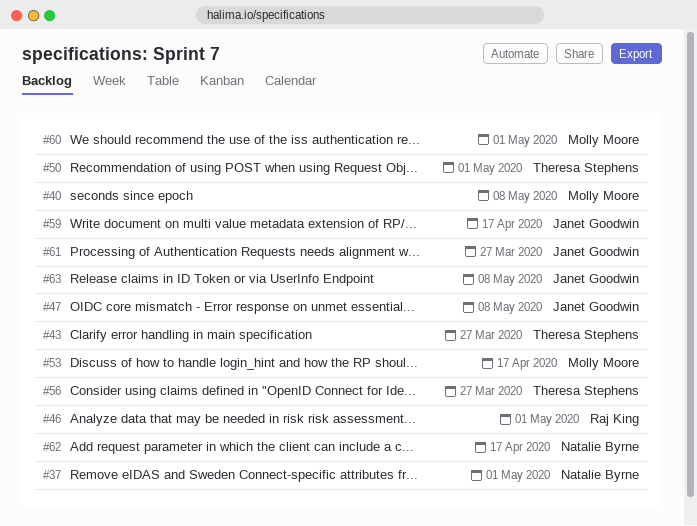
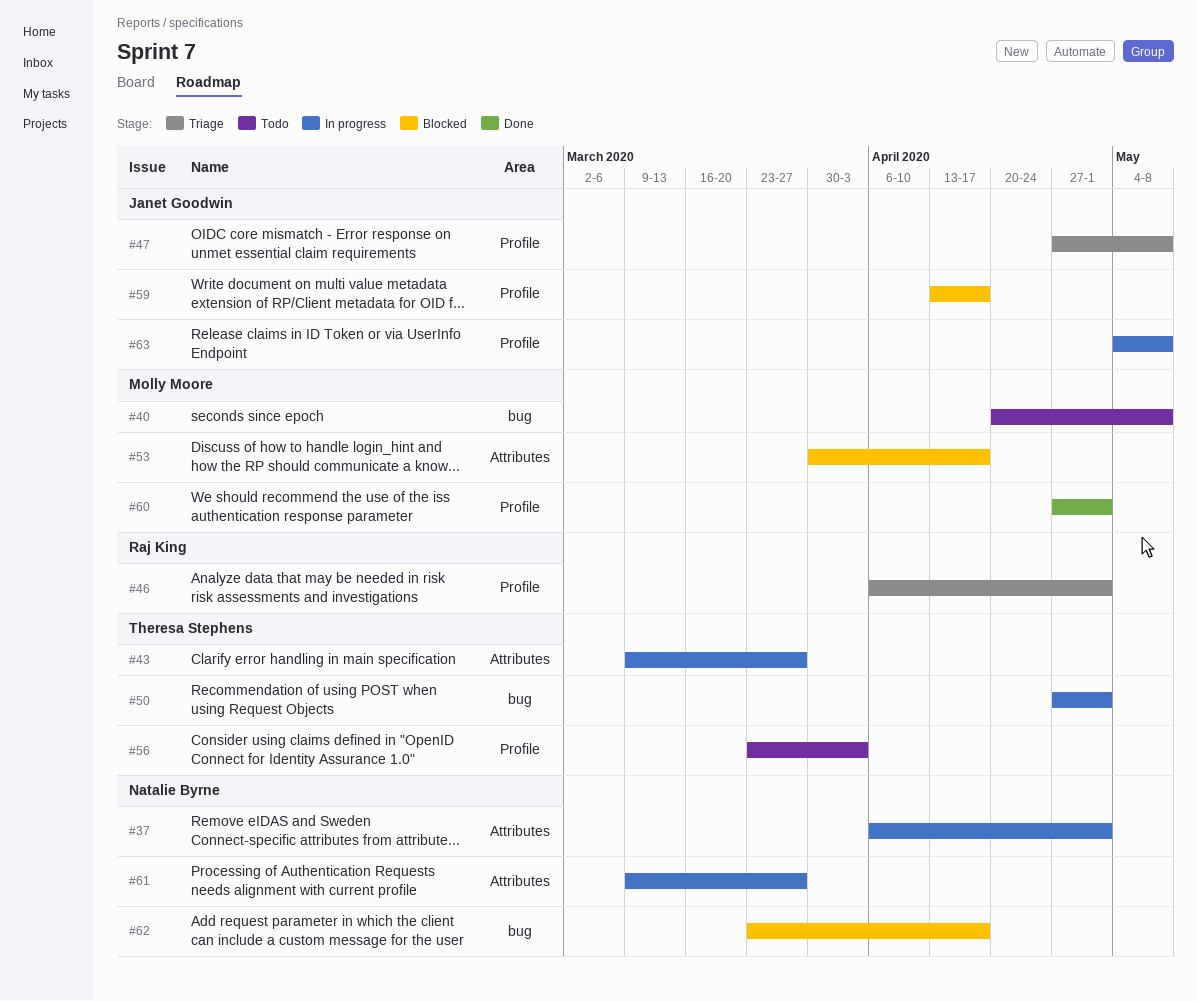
#56, due: Mar 27 -> Apr 3
#61, owner: Janet Goodwin -> Natalie Byrne

